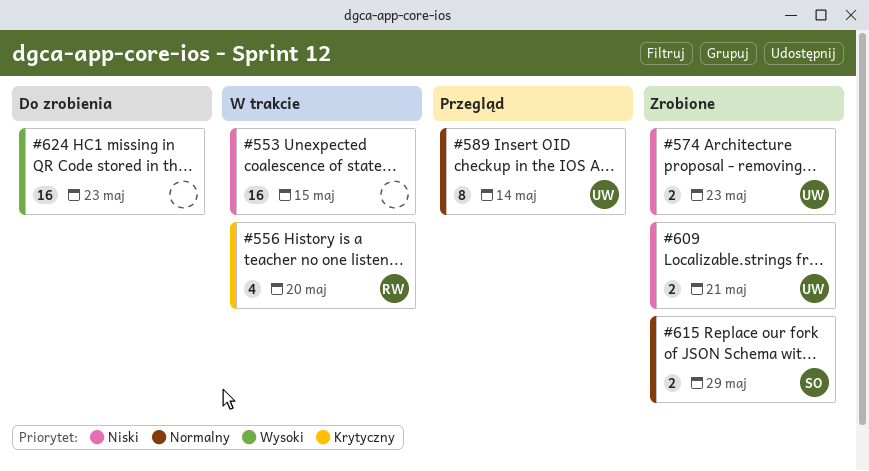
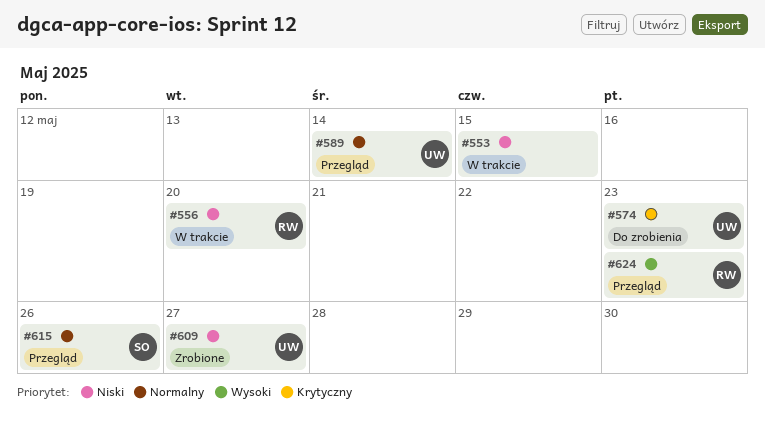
#556, priority: Krytyczny -> Niski
#574, status: Zrobione -> Do zrobienia
#574, priority: Niski -> Krytyczny
#609, due: May 21 -> May 27
#615, status: Zrobione -> Przegląd
#615, due: May 29 -> May 26
#624, status: Do zrobienia -> Przegląd
#624, owner: none -> RW

